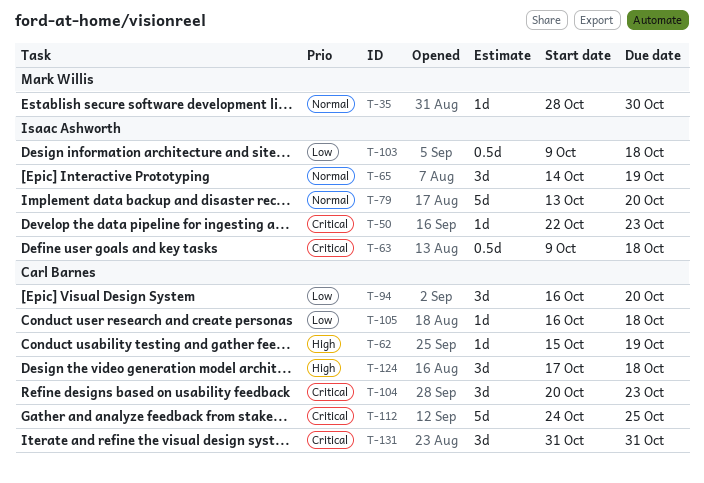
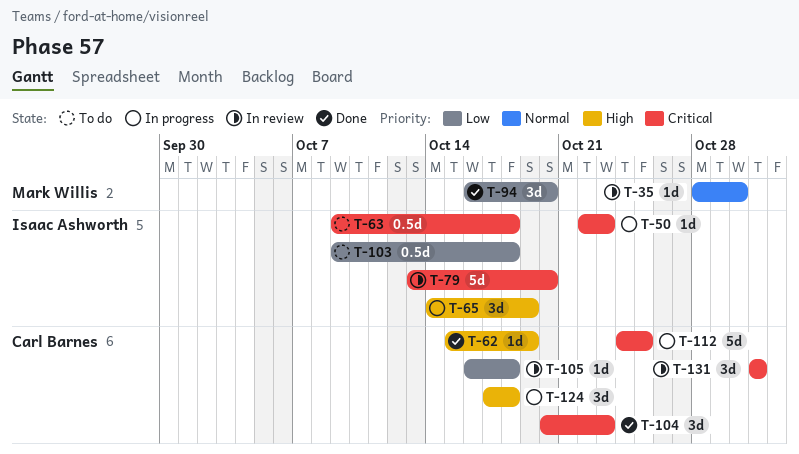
T-65, priority: Normal -> High
T-79, priority: Normal -> Critical
T-94, owner: Carl Barnes -> Mark Willis

